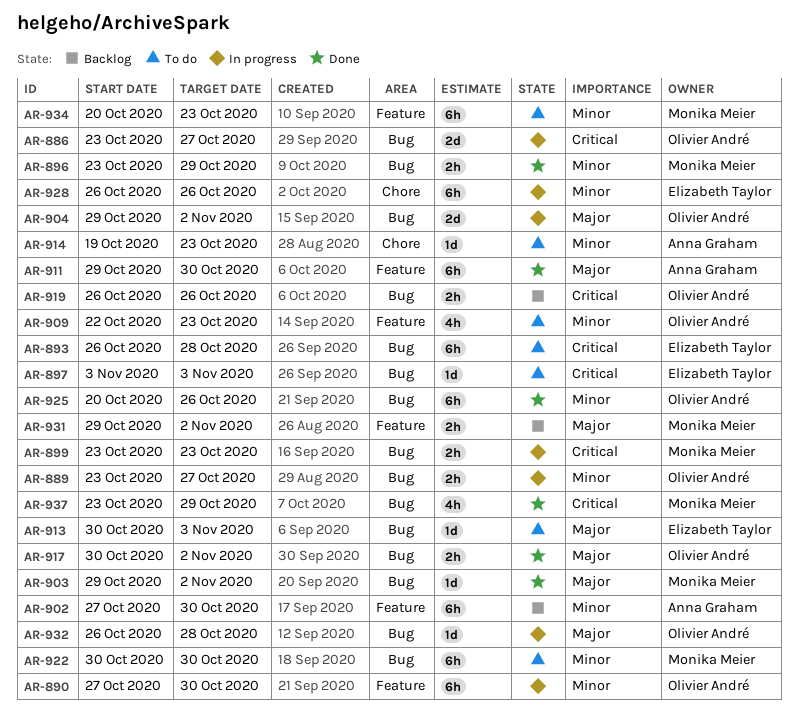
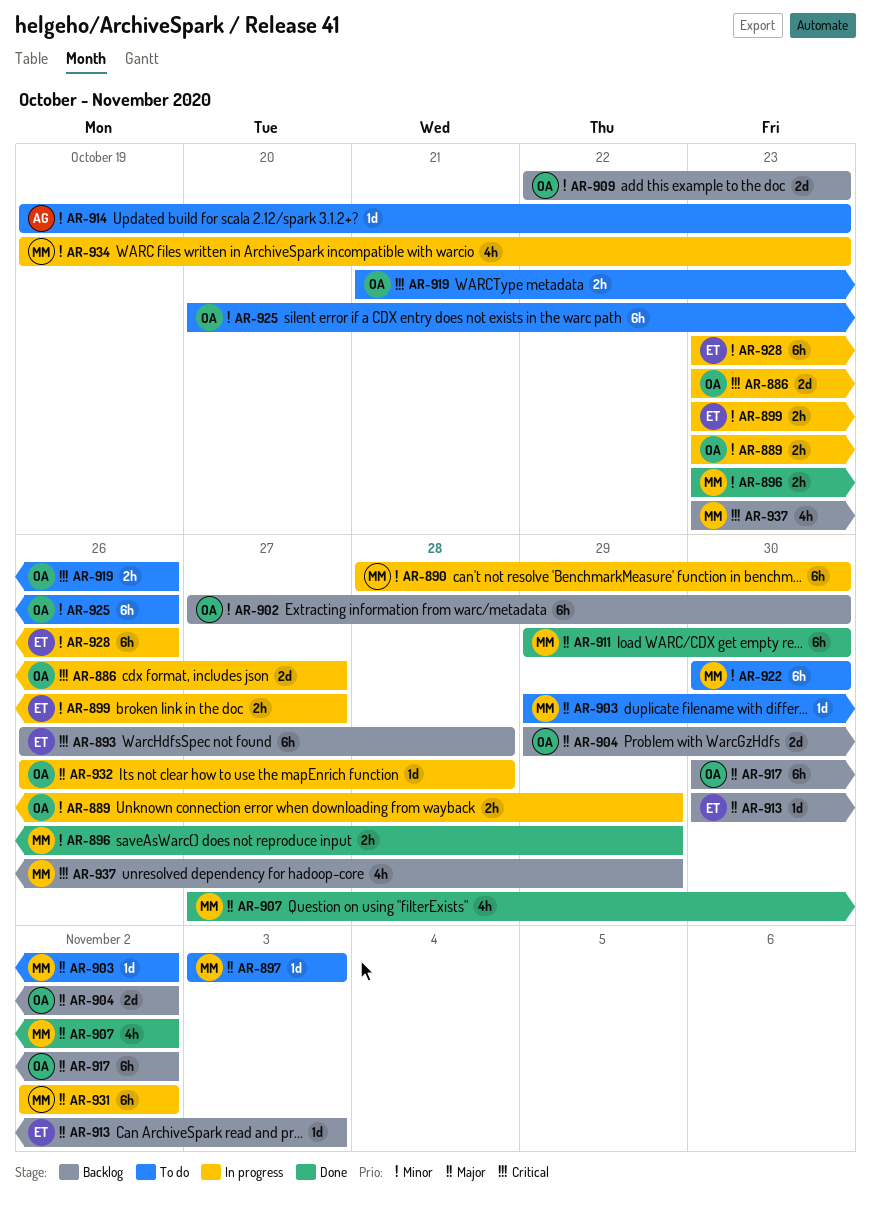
AR-889, due: Oct 27 -> Oct 29
AR-890, owner: Olivier André -> Monika Meier
AR-890, start: Oct 27 -> Oct 28
AR-893, status: To do -> Backlog
AR-897, owner: Elizabeth Taylor -> Monika Meier
AR-897, priority: Critical -> Major
AR-899, owner: Monika Meier -> Elizabeth Taylor
AR-899, priority: Critical -> Minor
AR-899, due: Oct 23 -> Oct 27
AR-902, owner: Anna Graham -> Olivier André
AR-903, status: Done -> To do
AR-904, status: In progress -> Backlog
AR-907: none -> present
AR-909, status: To do -> Backlog
AR-909, estimate: 4h -> 2d
AR-911, owner: Anna Graham -> Monika Meier
AR-913, status: To do -> Backlog
AR-917, status: Done -> Backlog
AR-917, estimate: 2h -> 6h
AR-919, status: Backlog -> To do
AR-919, start: Oct 26 -> Oct 21
AR-925, status: Done -> To do
AR-928, start: Oct 26 -> Oct 23
AR-931, status: Backlog -> In progress
AR-931, estimate: 2h -> 6h
AR-931, start: Oct 29 -> Nov 2
AR-934, status: To do -> In progress
AR-934, estimate: 6h -> 4h
AR-934, start: Oct 20 -> Oct 19
AR-937, status: Done -> Backlog

